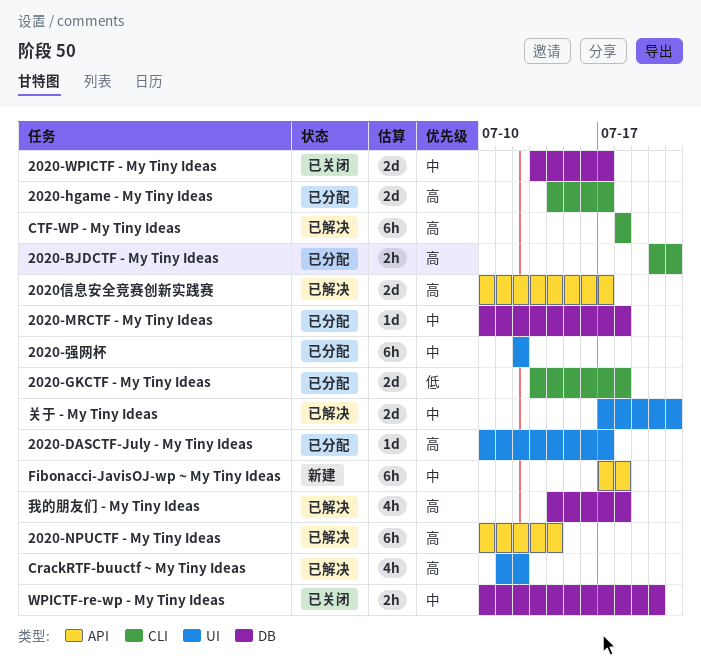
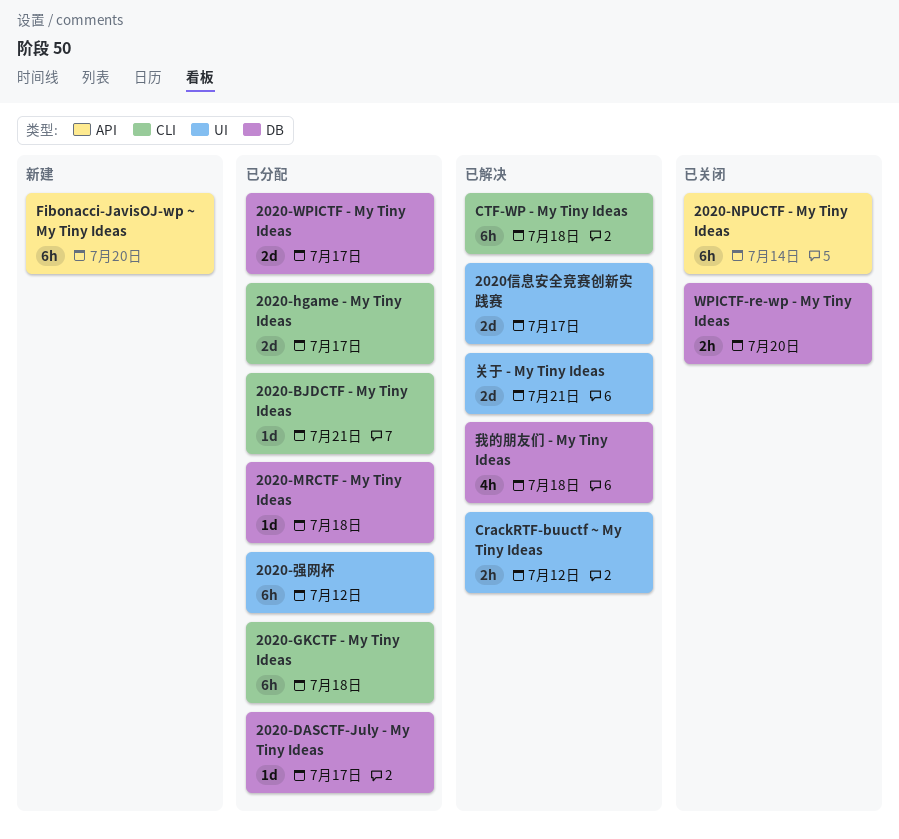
2020-BJDCTF - My Tiny Ideas, estimate: 2h -> 1d
2020-DASCTF-July - My Tiny Ideas, label: UI -> DB
2020-GKCTF - My Tiny Ideas, estimate: 2d -> 6h
2020-NPUCTF - My Tiny Ideas, status: 已解决 -> 已关闭
2020-WPICTF - My Tiny Ideas, status: 已关闭 -> 已分配
2020信息安全竞赛创新实践赛, label: API -> UI
CrackRTF-buuctf ~ My Tiny Ideas, estimate: 4h -> 2h
Fibonacci-JavisOJ-wp ~ My Tiny Ideas, due: Jul 18 -> Jul 20

